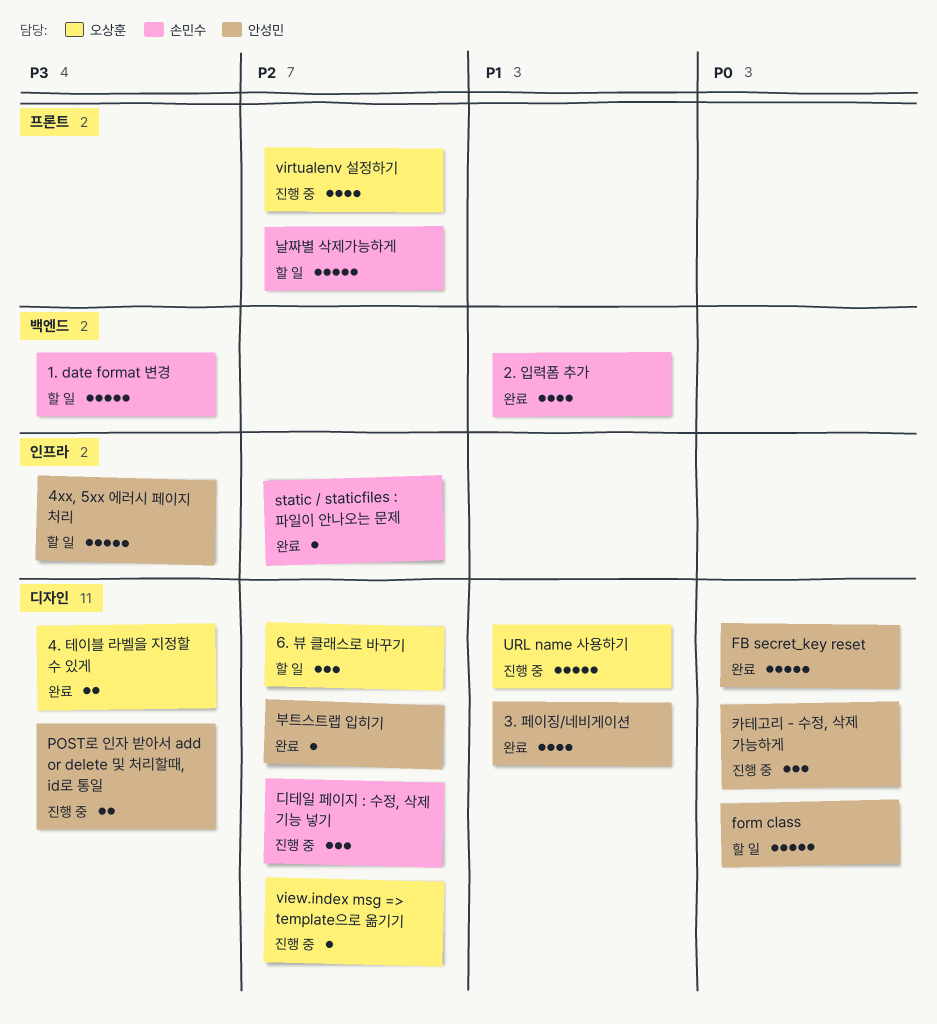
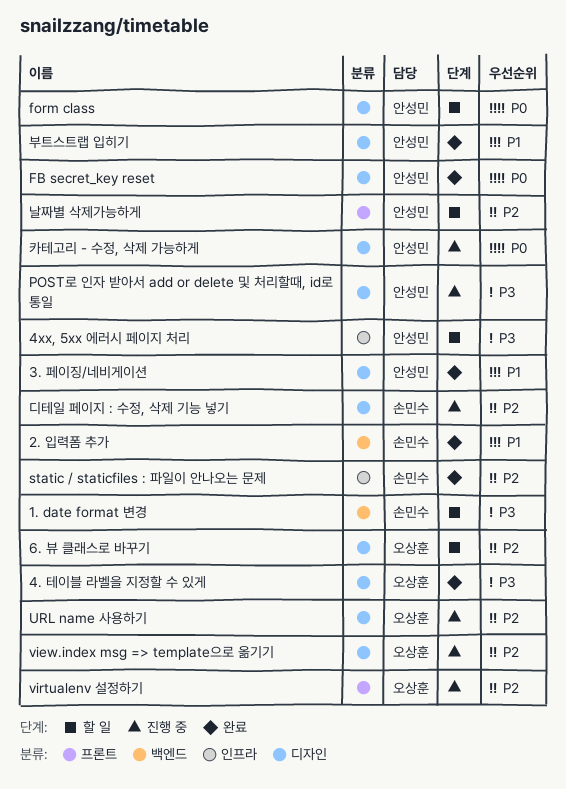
URL name 사용하기, priority: P1 -> P2
날짜별 삭제가능하게, owner: 손민수 -> 안성민
부트스트랩 입히기, priority: P2 -> P1

